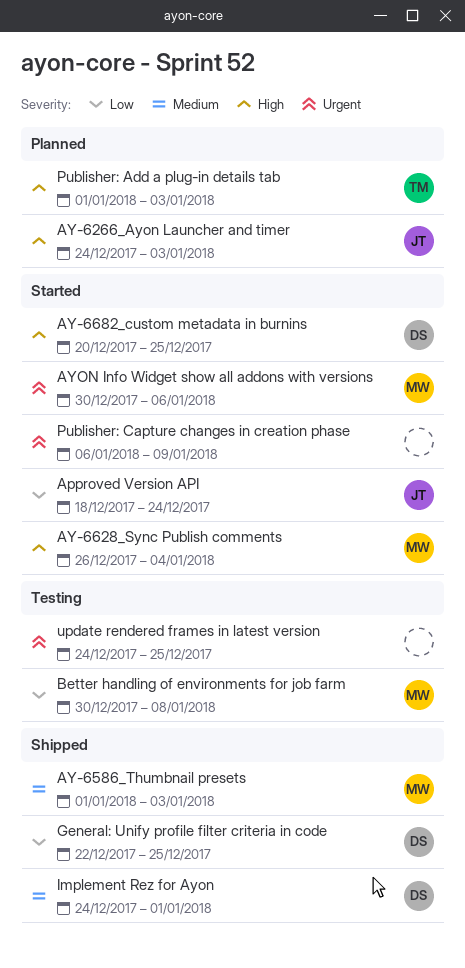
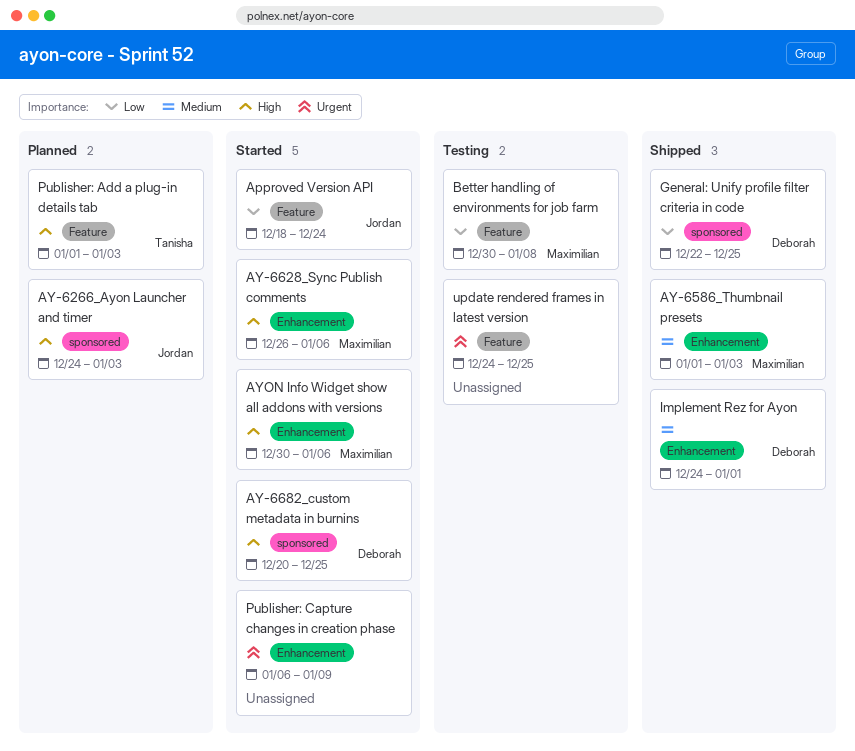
AY-6628_Sync Publish comments, due: Jan 4 -> Jan 6
AYON Info Widget show all addons with versions, priority: Urgent -> High

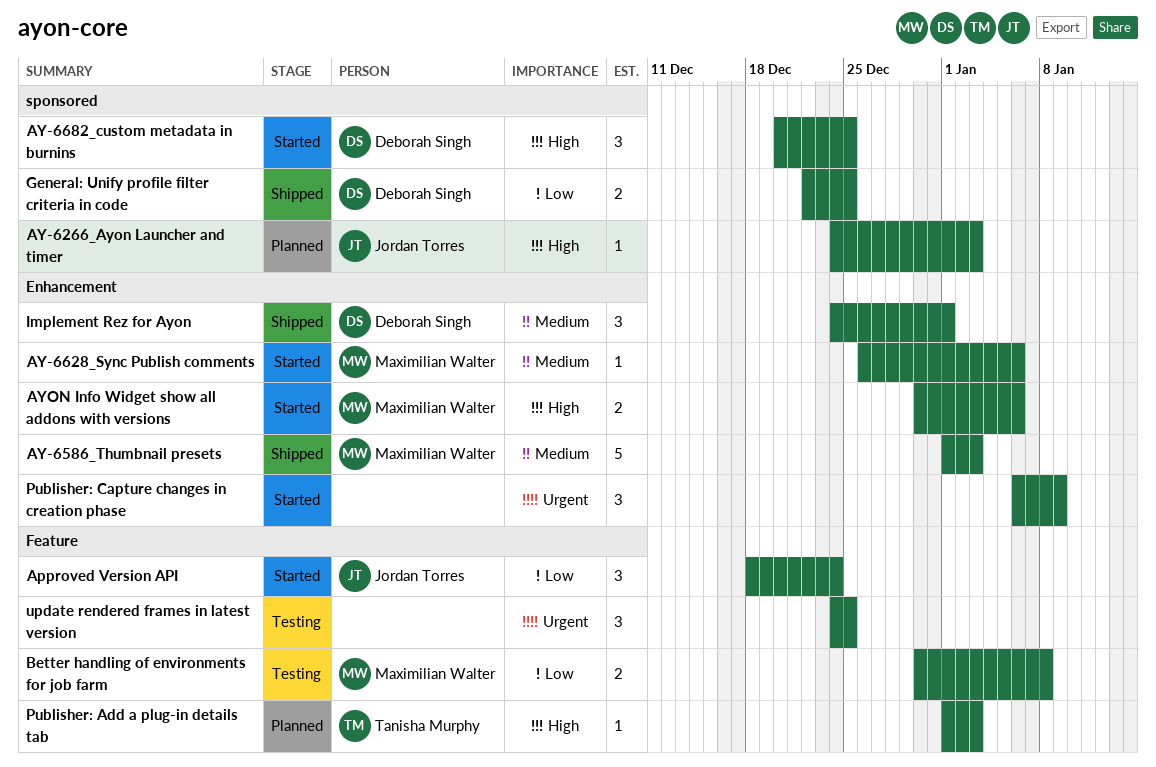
AY-6628_Sync Publish comments, priority: High -> Medium

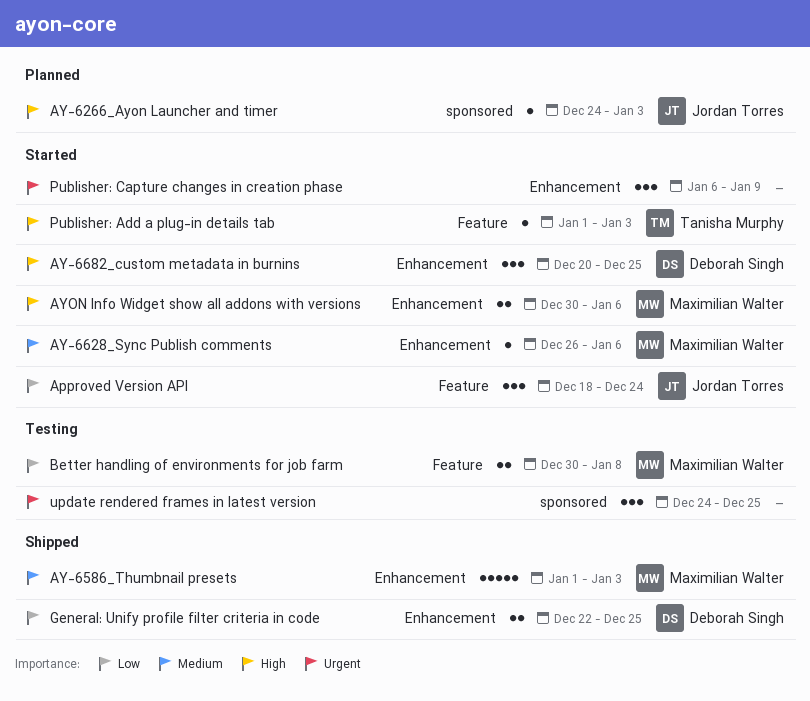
AY-6682_custom metadata in burnins, label: sponsored -> Enhancement
General: Unify profile filter criteria in code, label: sponsored -> Enhancement
Implement Rez for Ayon: present -> none
Publisher: Add a plug-in details tab, status: Planned -> Started
update rendered frames in latest version, label: Feature -> sponsored

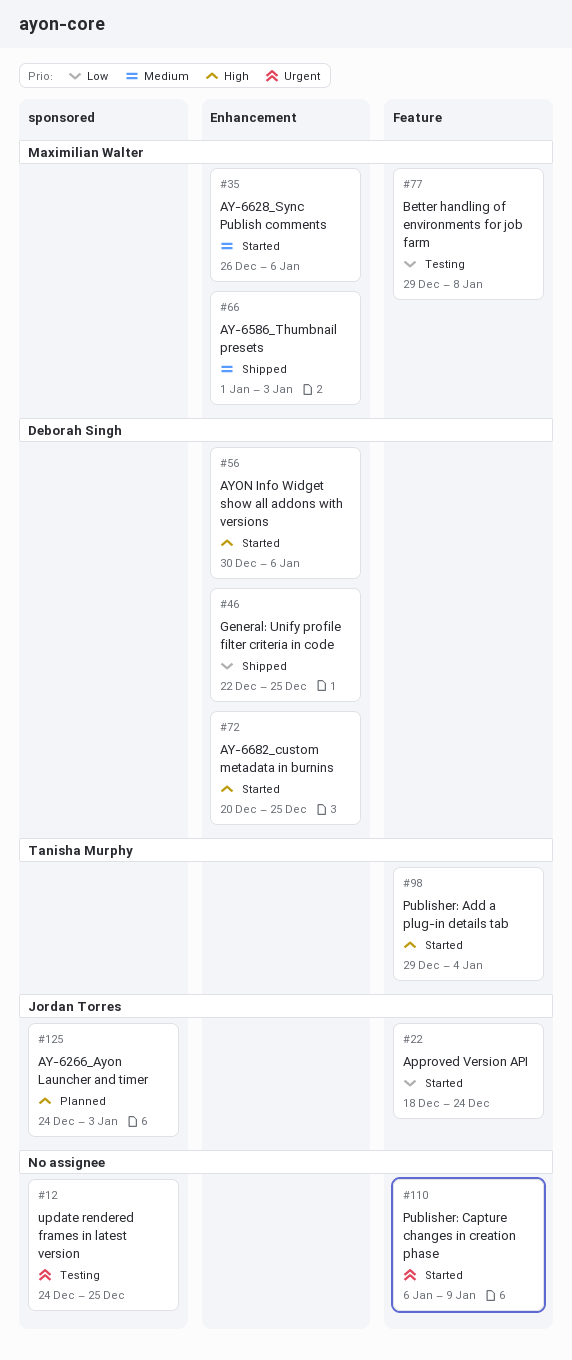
AYON Info Widget show all addons with versions, owner: Maximilian Walter -> Deborah Singh
Better handling of environments for job farm, start: Dec 30 -> Dec 29
Publisher: Add a plug-in details tab, start: Jan 1 -> Dec 29
Publisher: Add a plug-in details tab, due: Jan 3 -> Jan 4
Publisher: Capture changes in creation phase, label: Enhancement -> Feature

